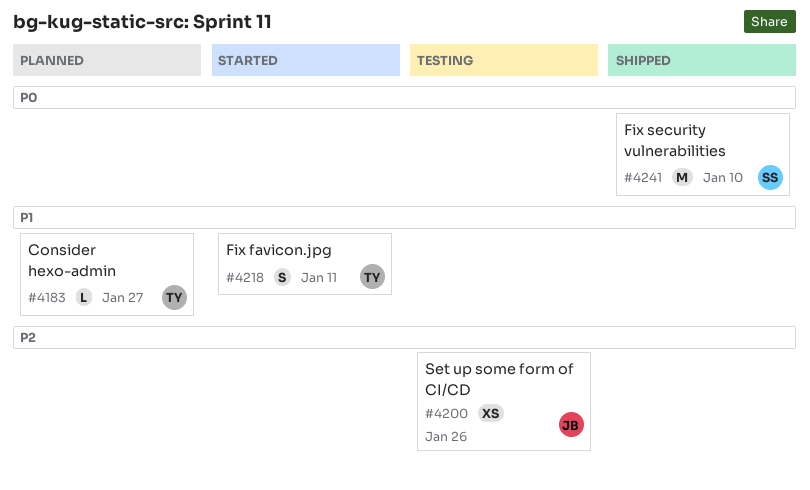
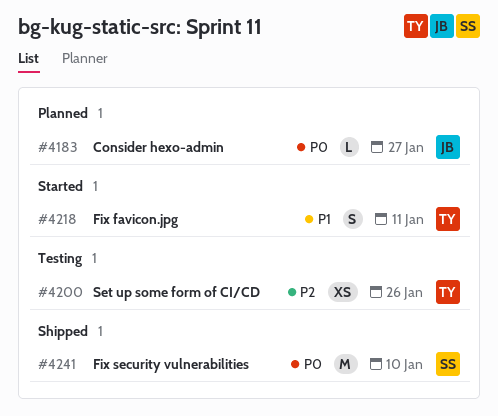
#4183, owner: TY -> JB
#4183, priority: P1 -> P0
#4200, owner: JB -> TY

